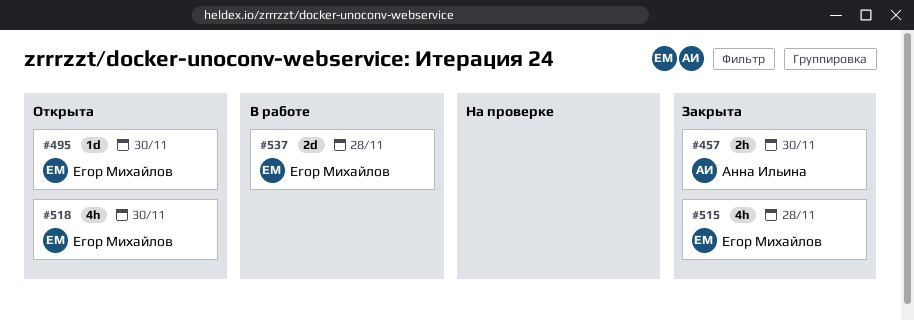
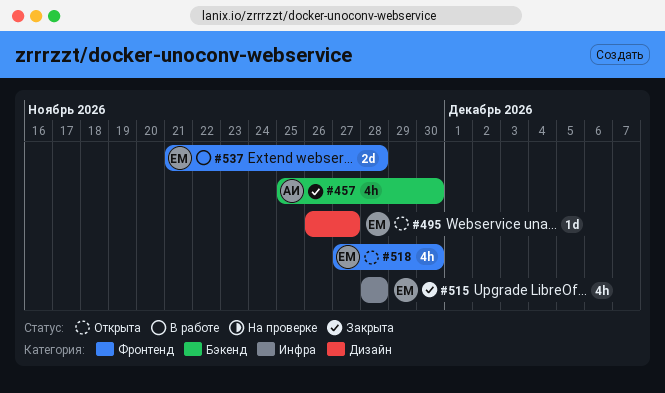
#457, estimate: 2h -> 4h
#495, due: Nov 30 -> Nov 27

